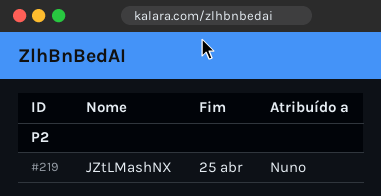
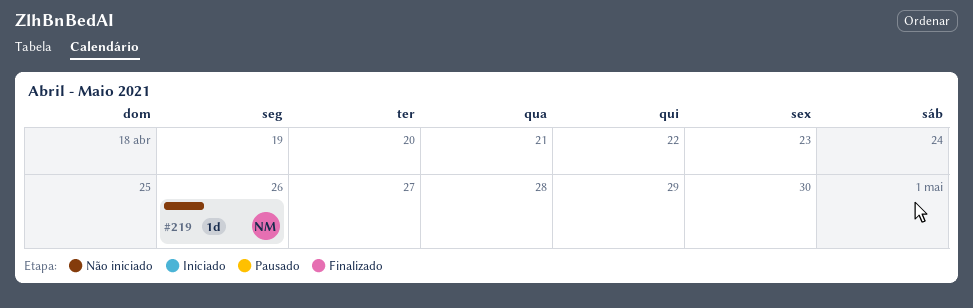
#219, due: Apr 25 -> Apr 26

